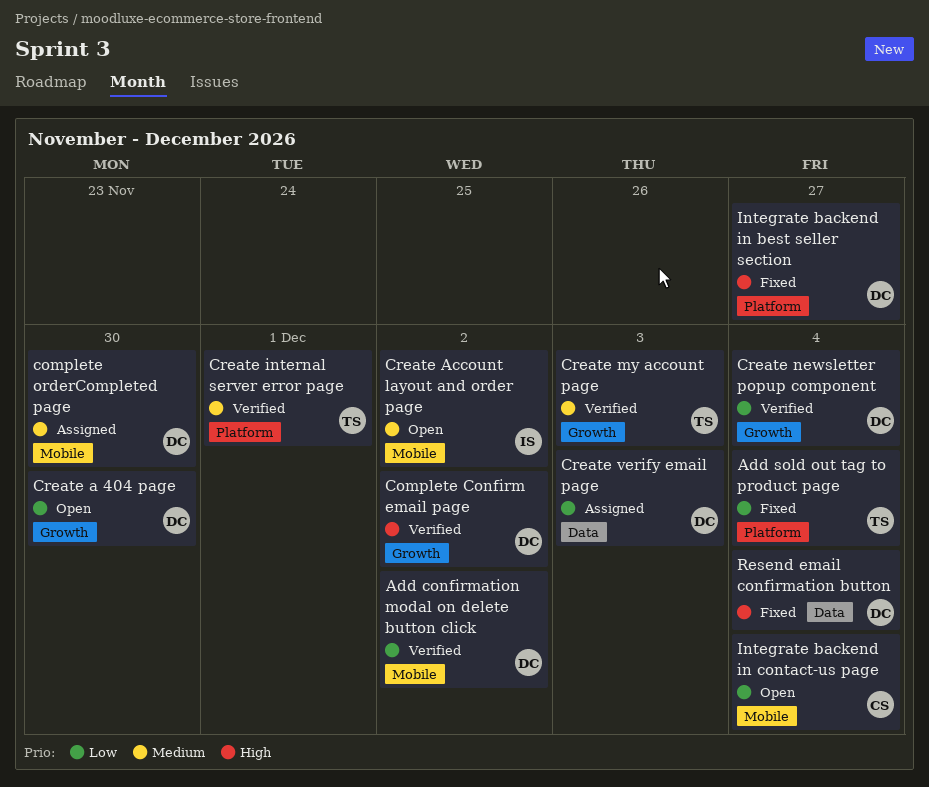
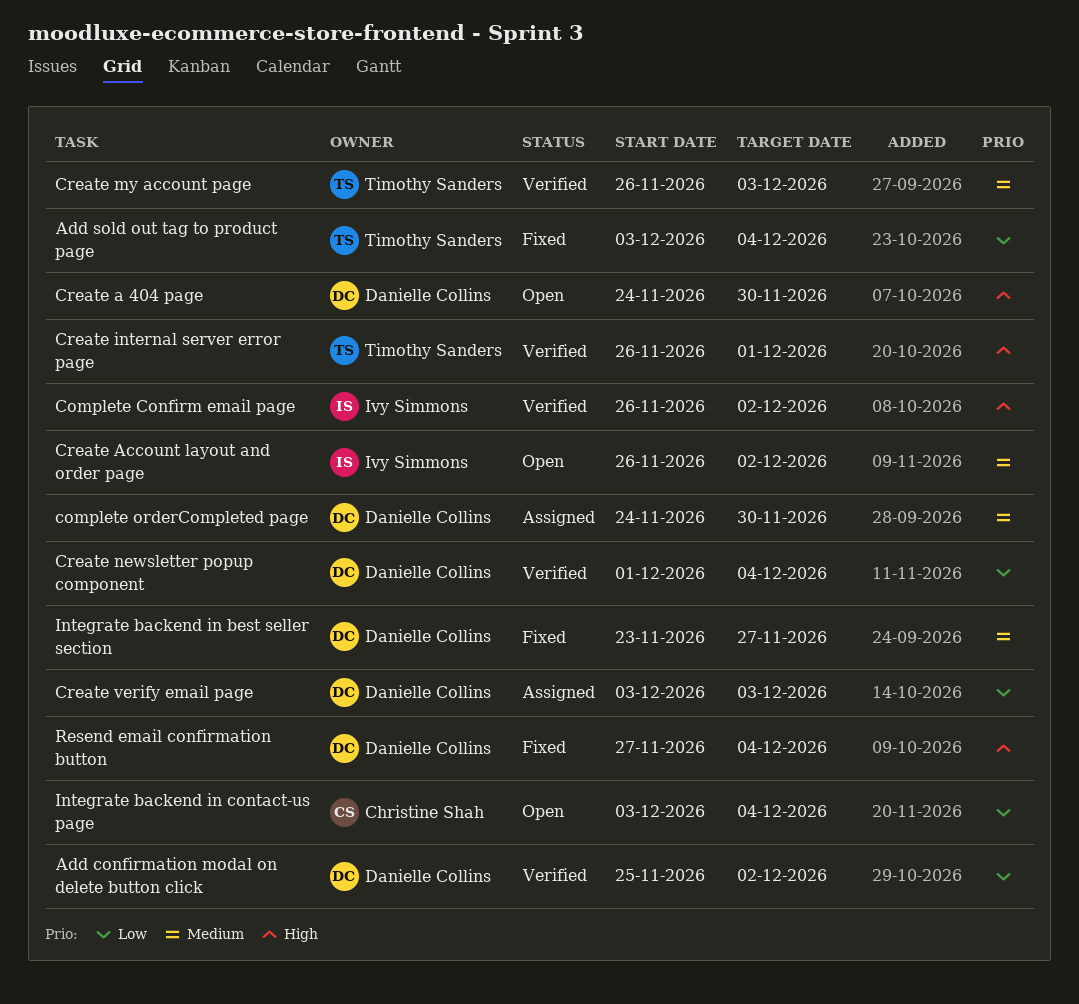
Complete Confirm email page, owner: Danielle Collins -> Ivy Simmons
Create a 404 page, priority: Low -> High
Create internal server error page, priority: Medium -> High
Integrate backend in best seller section, priority: High -> Medium

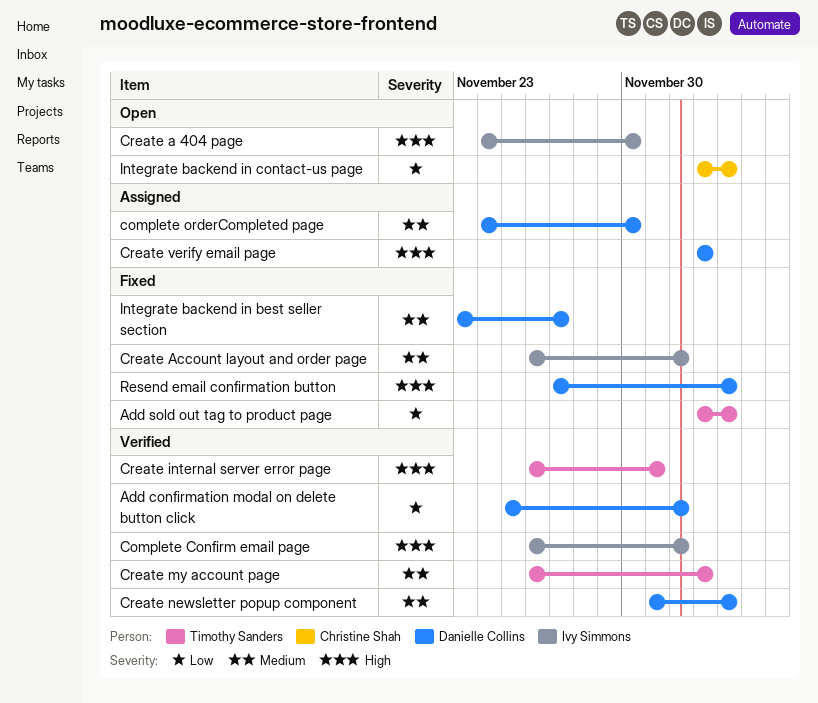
Create a 404 page, owner: Danielle Collins -> Ivy Simmons
Create Account layout and order page, status: Open -> Fixed
Create newsletter popup component, priority: Low -> Medium
Create verify email page, priority: Low -> High

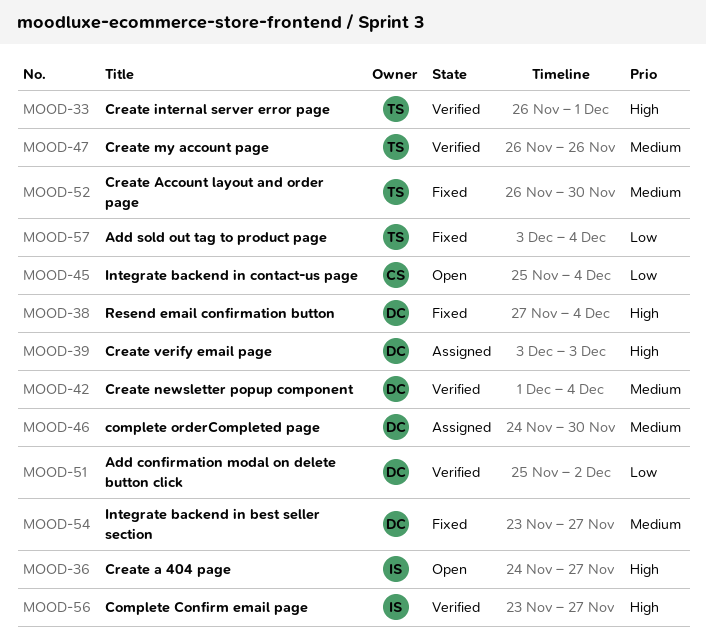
Complete Confirm email page, start: Nov 26 -> Nov 23
Complete Confirm email page, due: Dec 2 -> Nov 27
Create a 404 page, due: Nov 30 -> Nov 27
Create Account layout and order page, owner: Ivy Simmons -> Timothy Sanders
Create Account layout and order page, due: Dec 2 -> Nov 30
Create my account page, due: Dec 3 -> Nov 26
Integrate backend in contact-us page, start: Dec 3 -> Nov 25

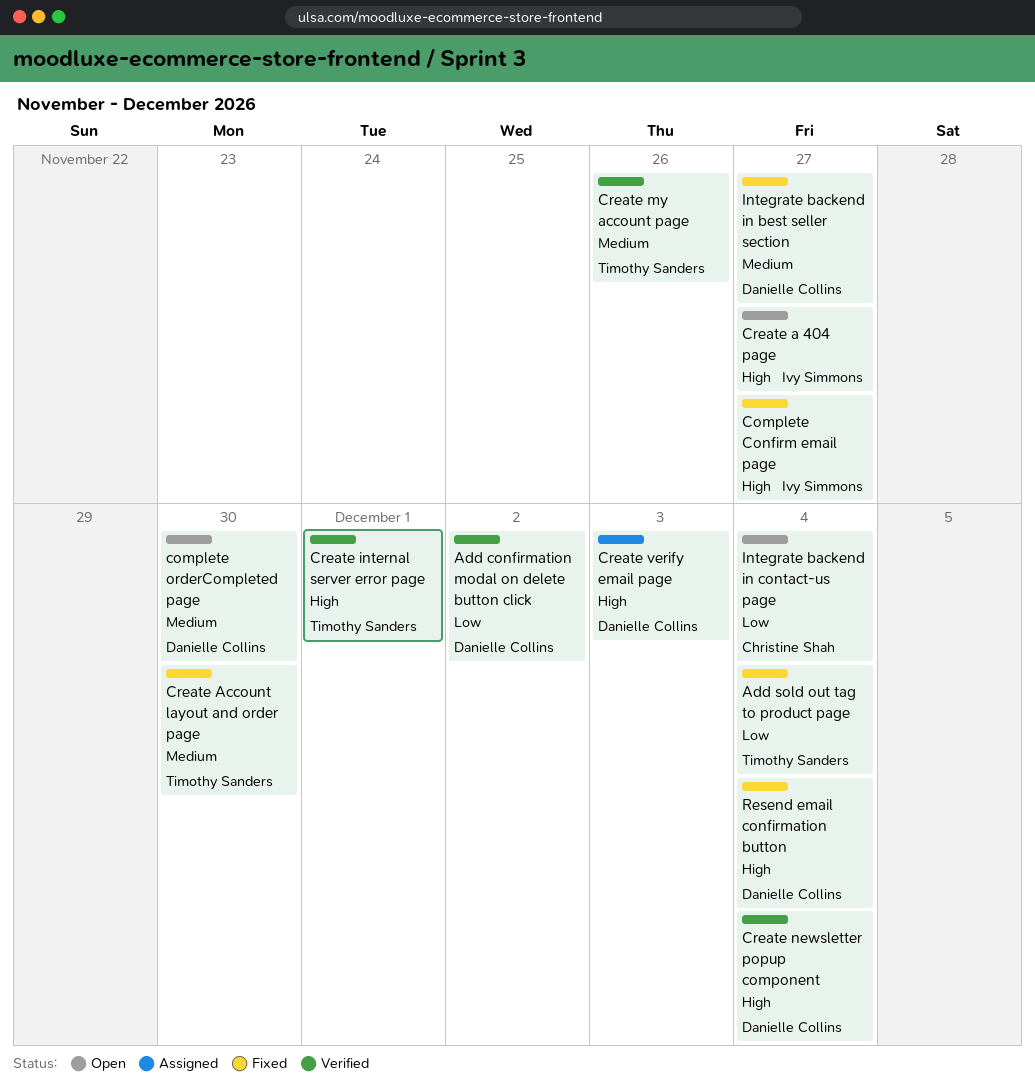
Complete Confirm email page, status: Verified -> Fixed
complete orderCompleted page, status: Assigned -> Open
Create newsletter popup component, priority: Medium -> High

